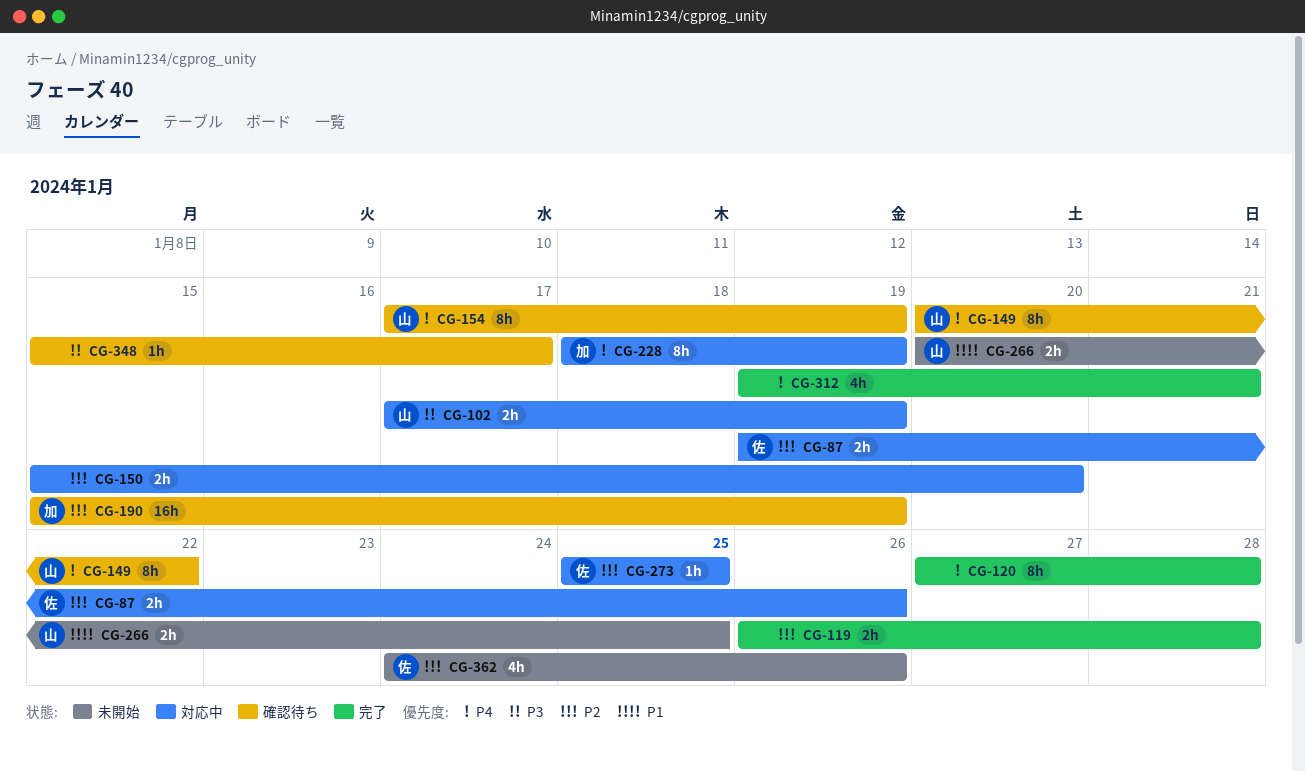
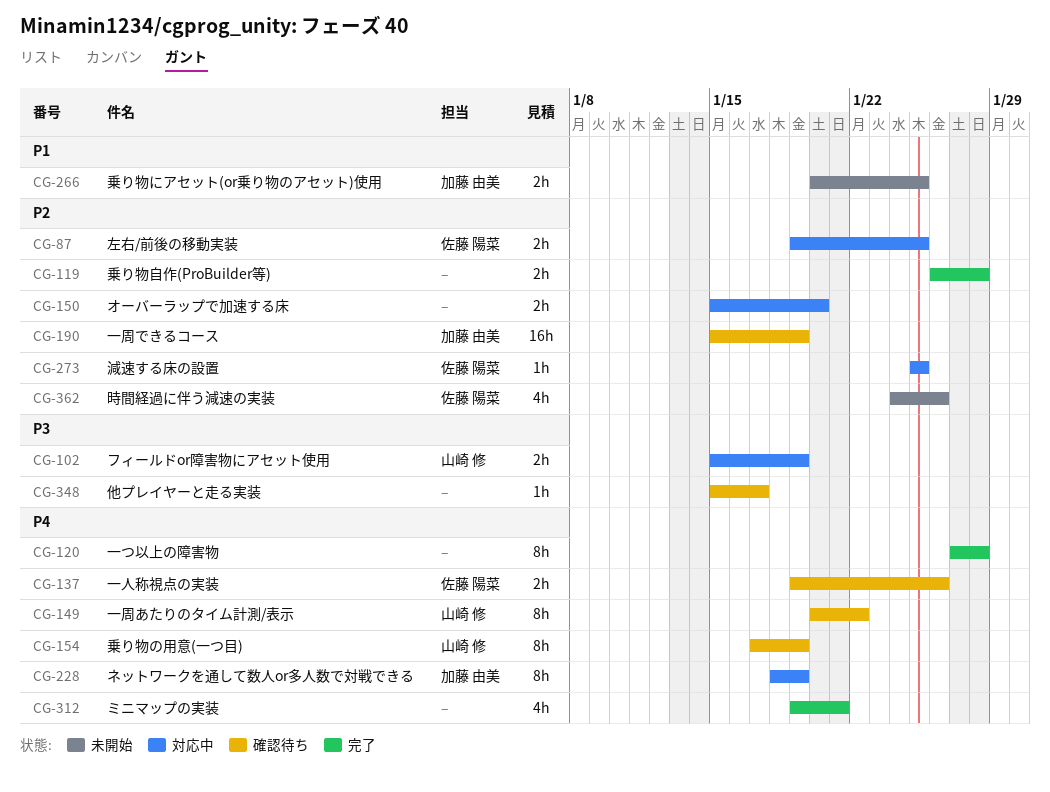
CG-87, due: Jan 26 -> Jan 25
CG-102, start: Jan 17 -> Jan 15
CG-137: none -> present
CG-266, owner: 山崎 修 -> 加藤 由美

